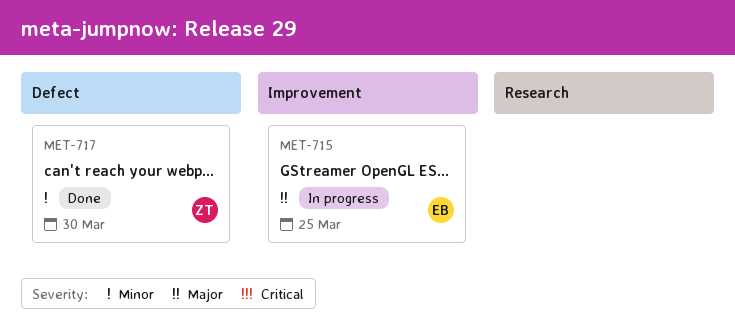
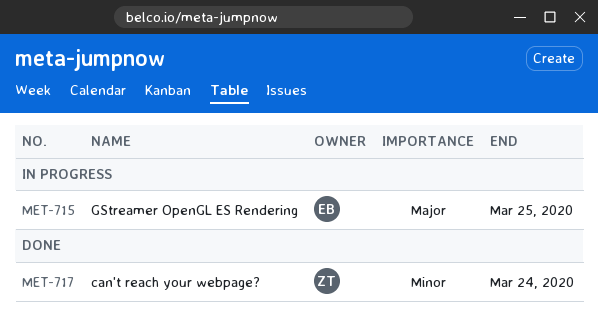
MET-717, due: Mar 30 -> Mar 24

